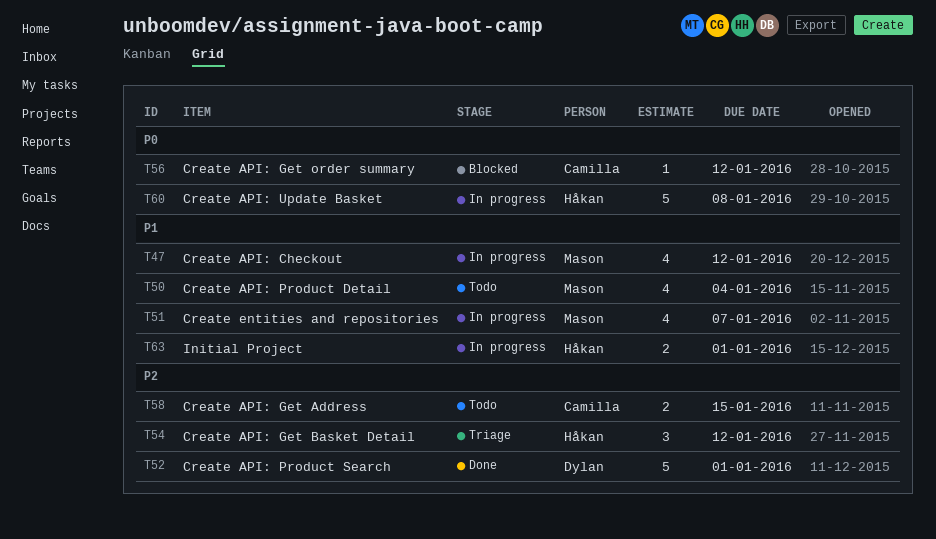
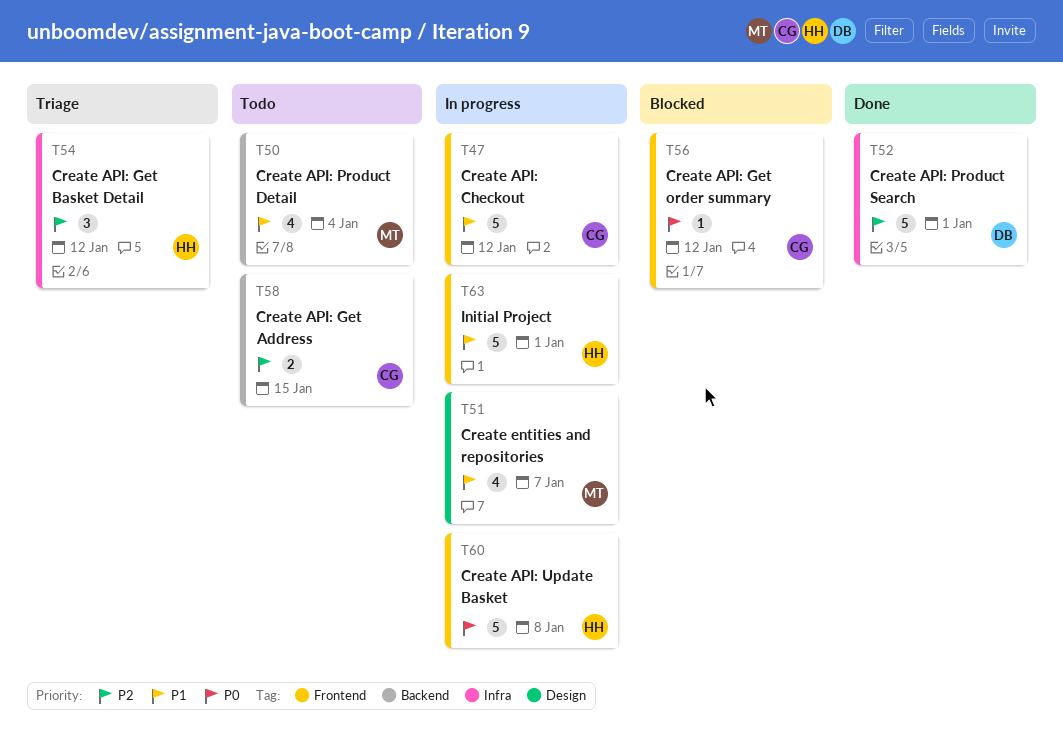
T47, owner: Mason -> Camilla
T47, estimate: 4 -> 5
T63, estimate: 2 -> 5

